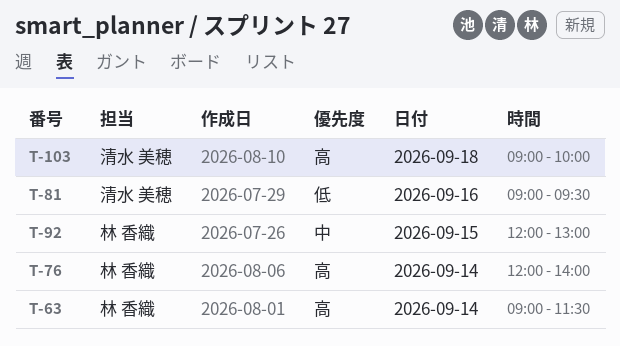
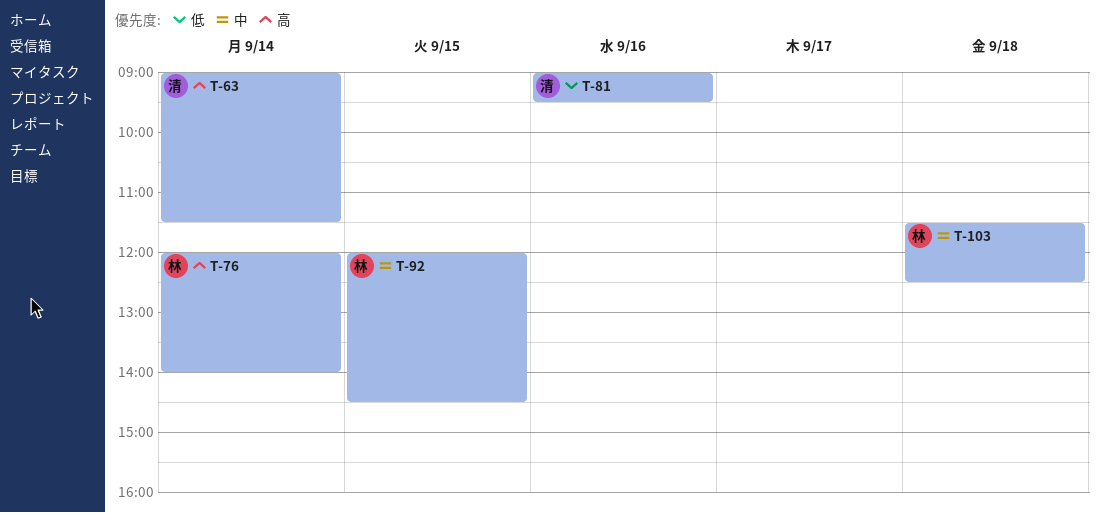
T-63, owner: 林 香織 -> 清水 美穂
T-92, ends: 13:00 -> 14:30
T-103, owner: 清水 美穂 -> 林 香織
T-103, priority: 高 -> 中
T-103, begins: 09:00 -> 11:30
T-103, ends: 10:00 -> 12:30

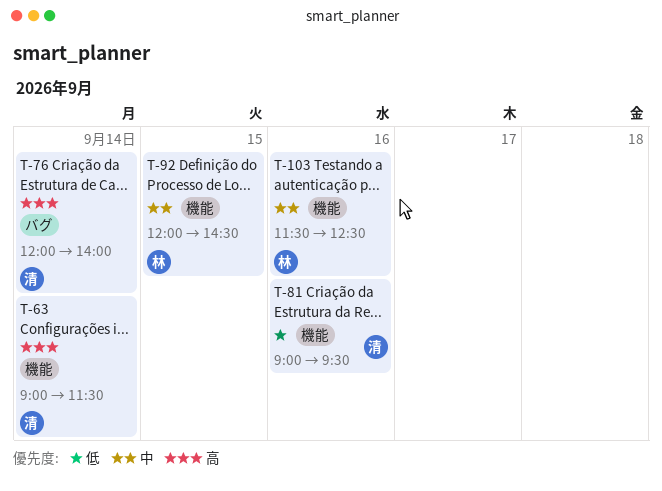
T-76, owner: 林 -> 清
T-103, day: Sep 18 -> Sep 16

